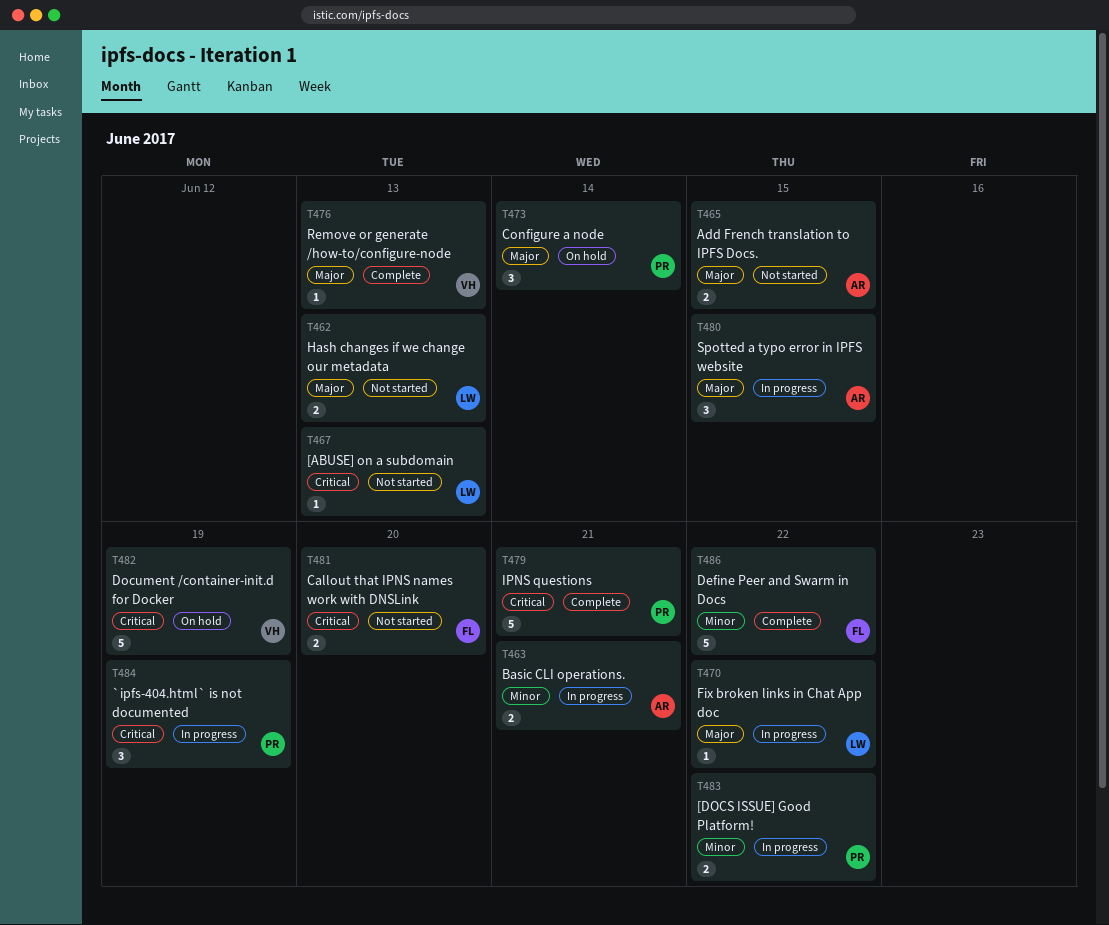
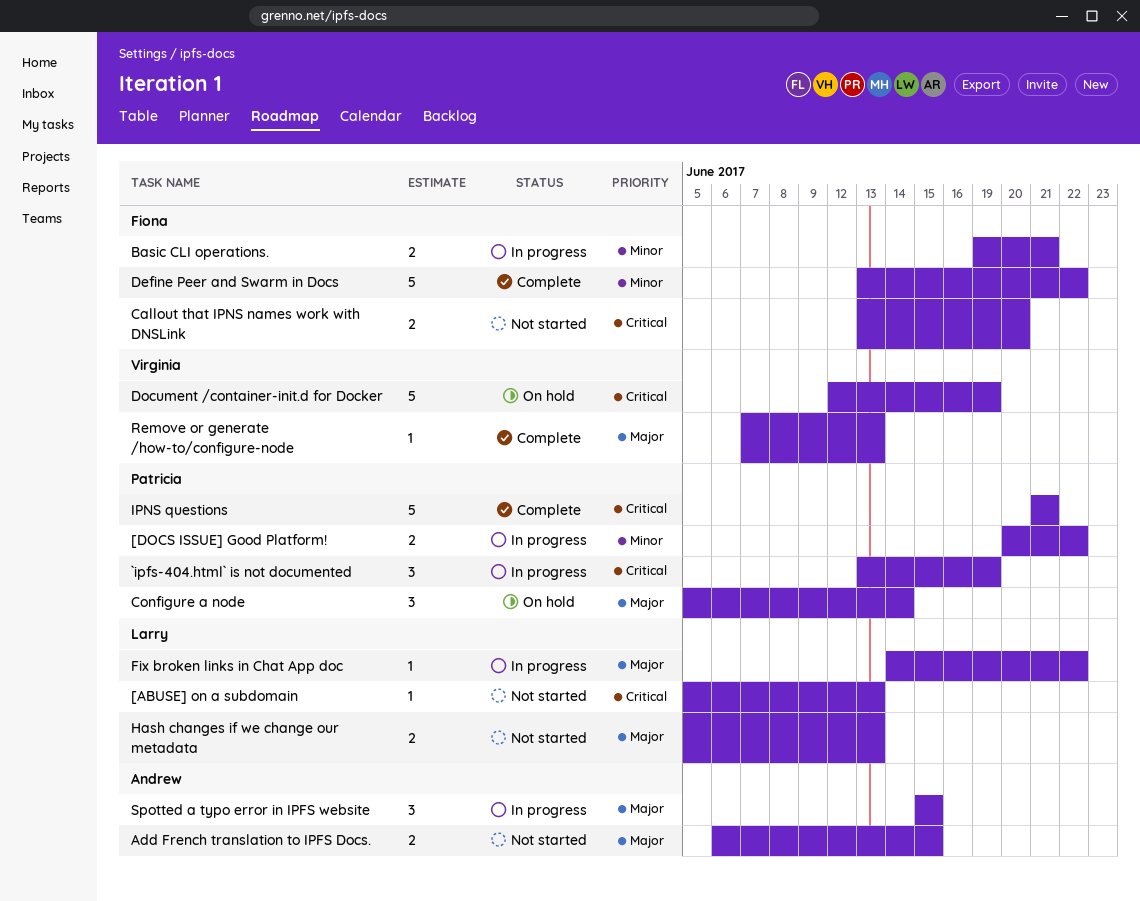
Basic CLI operations., owner: Andrew -> Fiona

